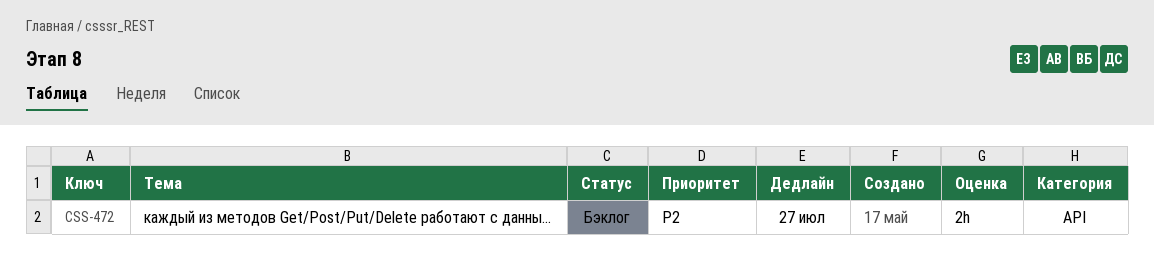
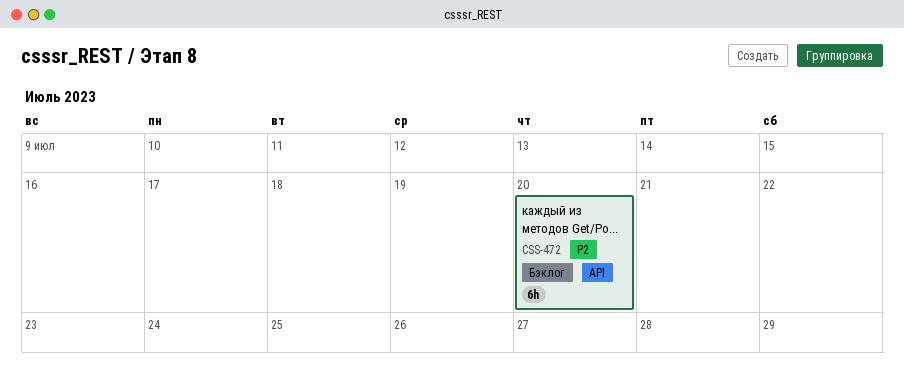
CSS-472, estimate: 2h -> 6h
CSS-472, due: Jul 27 -> Jul 20

